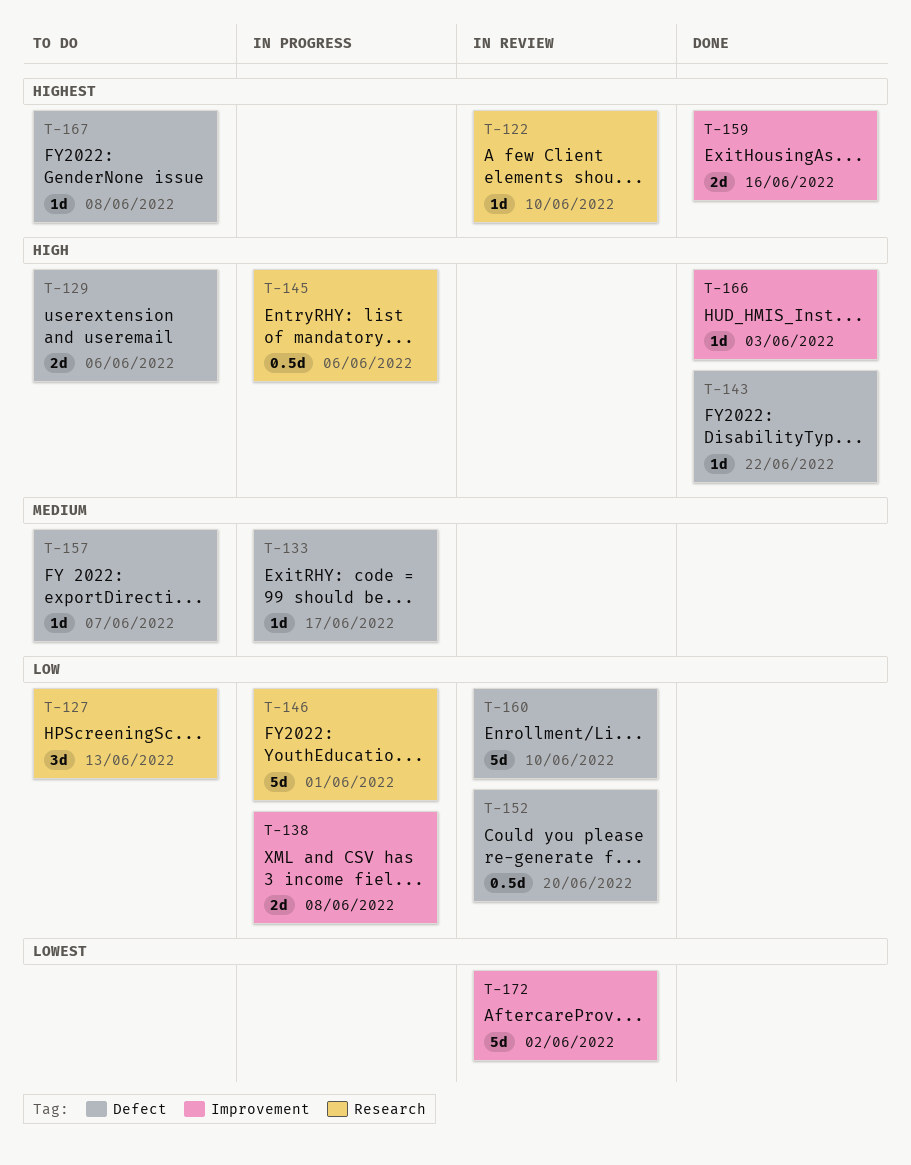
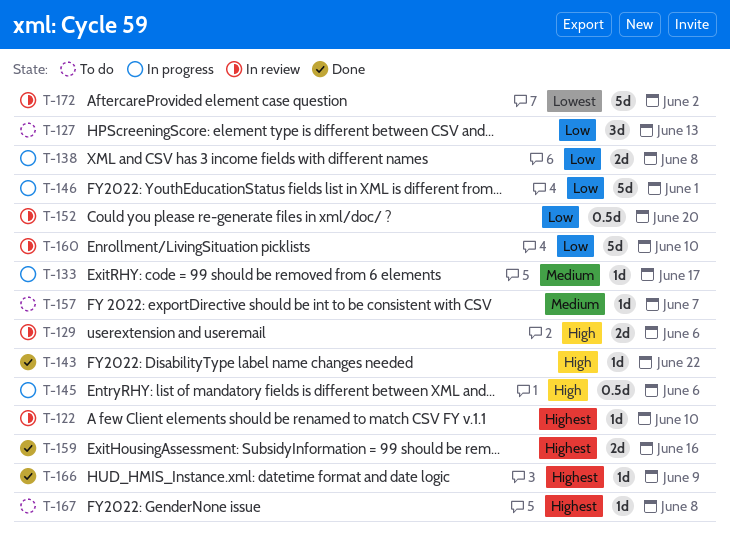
T-129, status: To do -> In review
T-166, priority: High -> Highest
T-166, due: Jun 3 -> Jun 9

